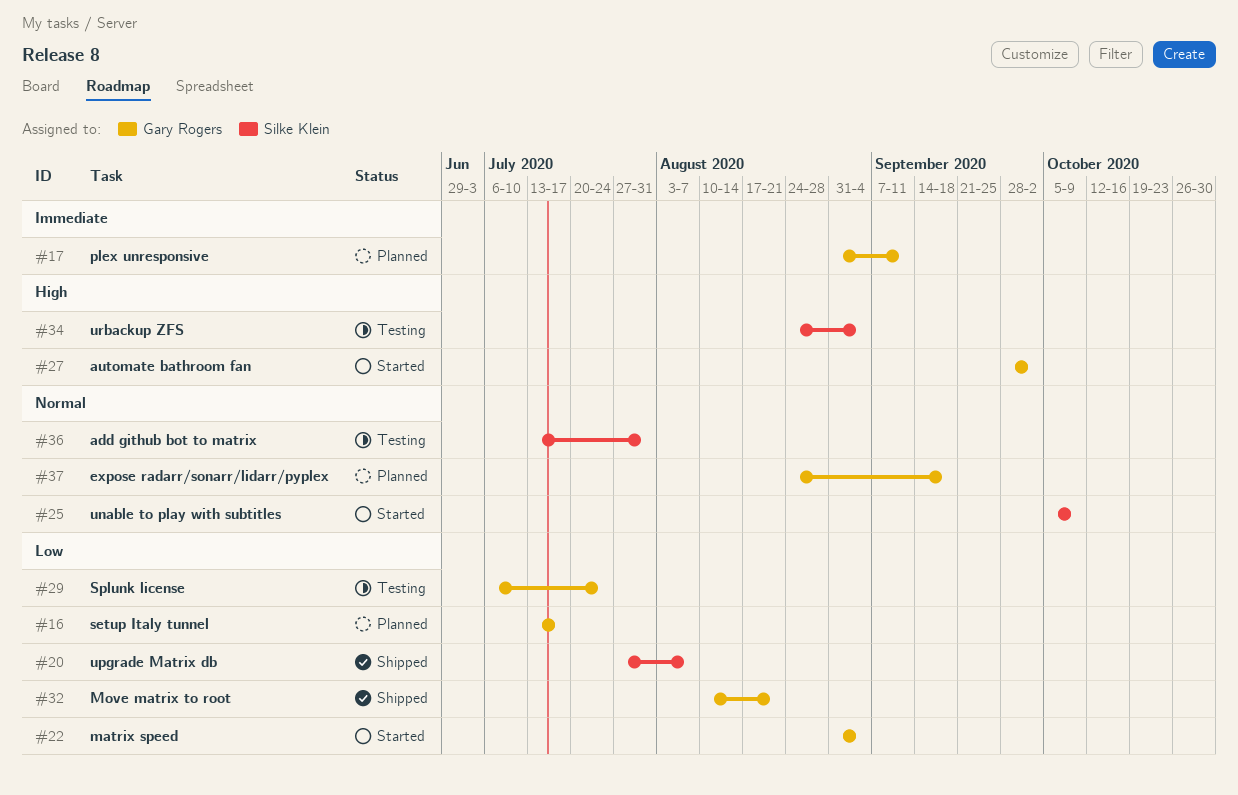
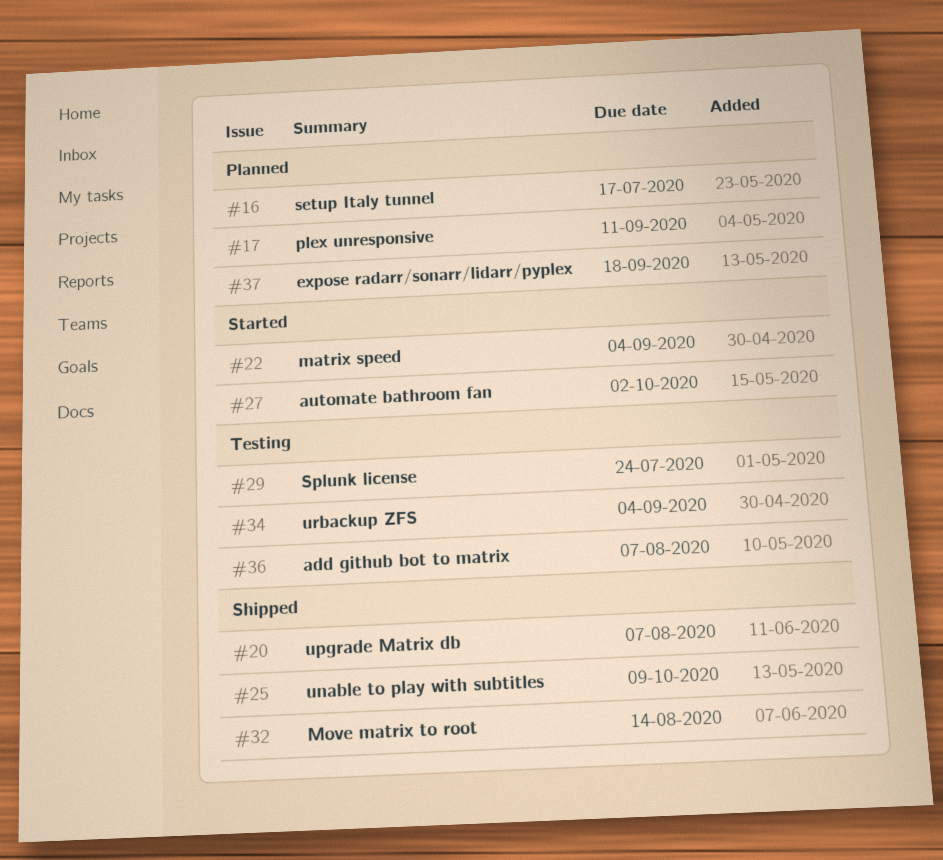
#25, status: Started -> Shipped
#32, due: Aug 21 -> Aug 14
#36, due: Jul 31 -> Aug 7

